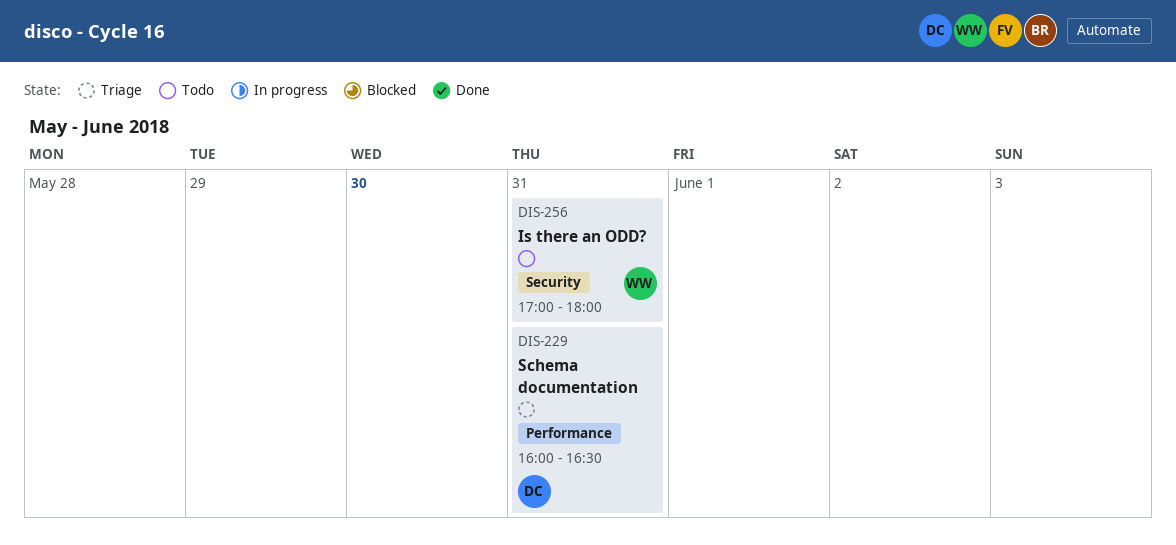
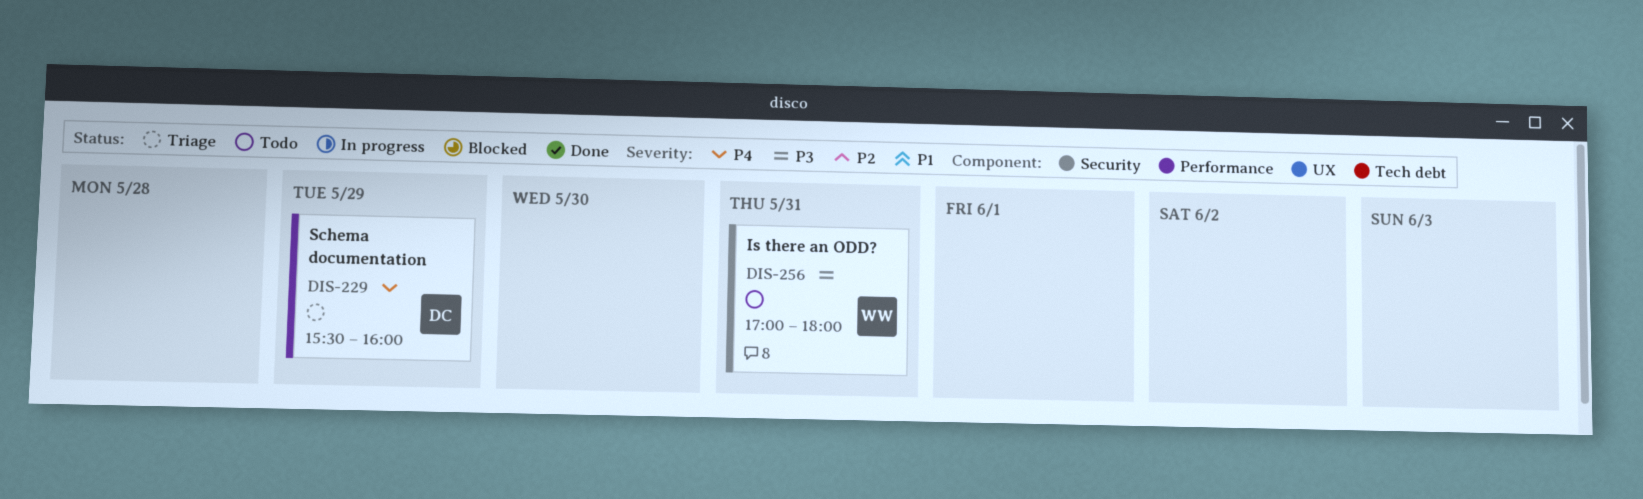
DIS-229, day: May 31 -> May 29
DIS-229, begins: 16:00 -> 15:30
DIS-229, ends: 16:30 -> 16:00

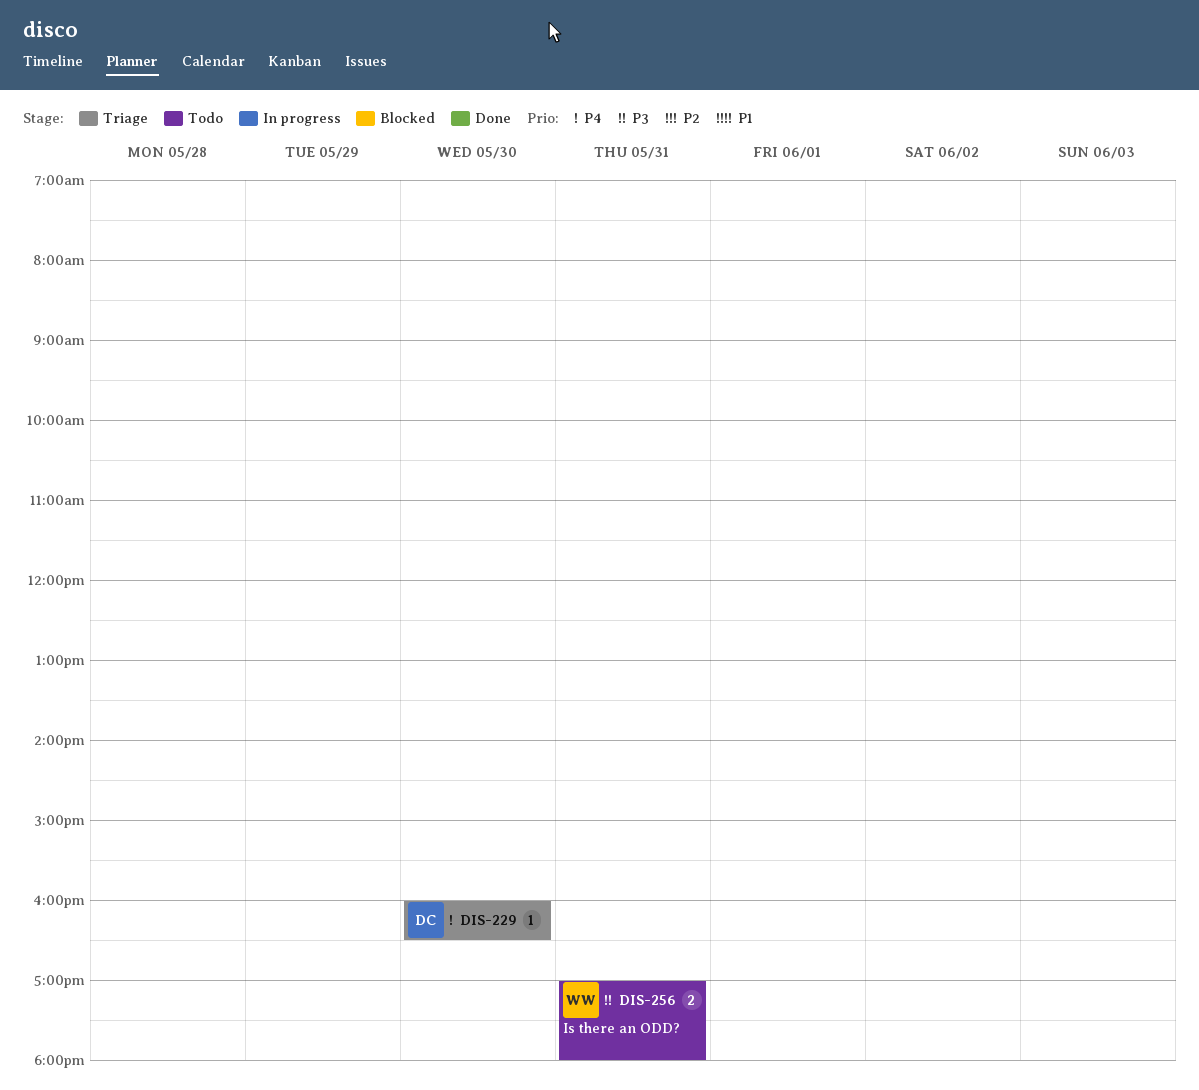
DIS-229, day: May 29 -> May 30
DIS-229, begins: 15:30 -> 16:00
DIS-229, ends: 16:00 -> 16:30

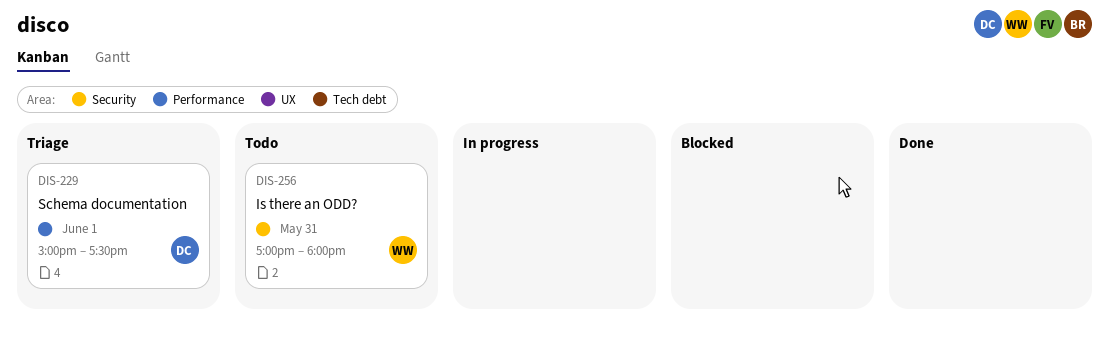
DIS-229, day: May 30 -> Jun 1
DIS-229, begins: 16:00 -> 15:00
DIS-229, ends: 16:30 -> 17:30

